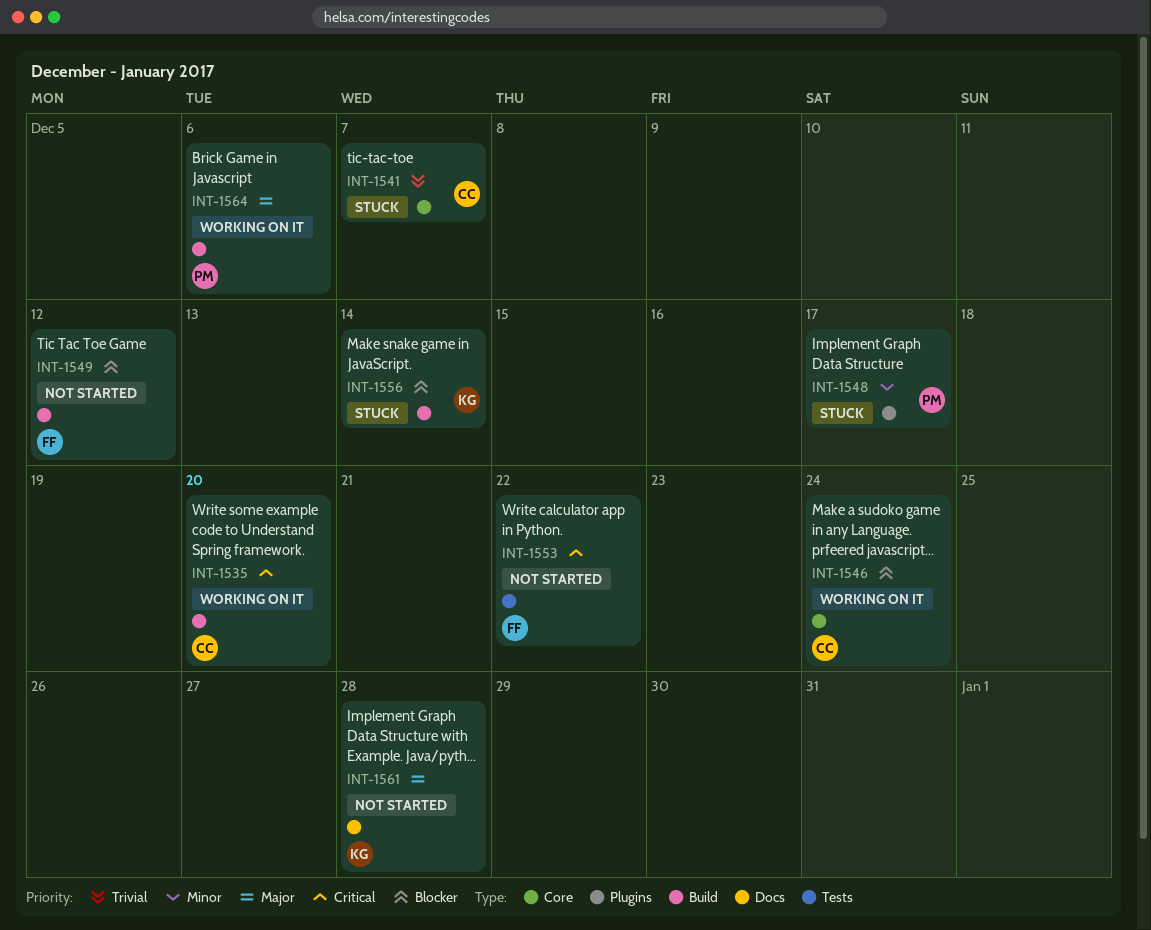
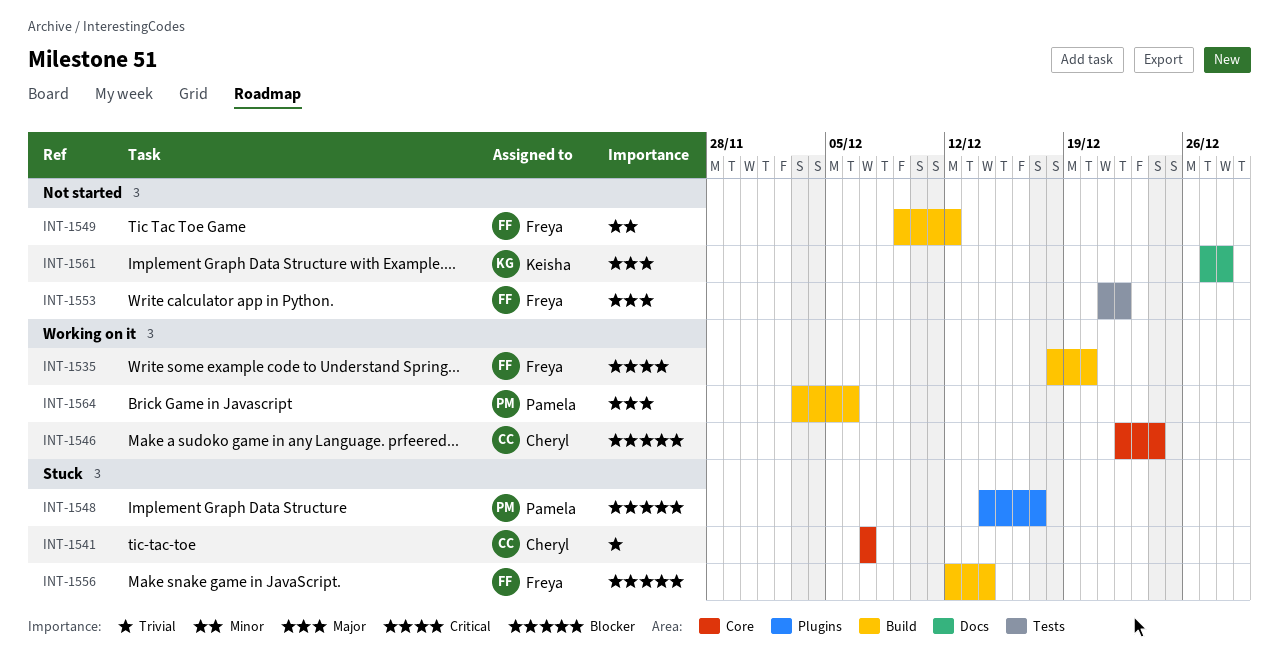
INT-1535, owner: Cheryl -> Freya
INT-1548, priority: Minor -> Blocker
INT-1549, priority: Blocker -> Minor
INT-1553, priority: Critical -> Major
INT-1556, owner: Keisha -> Freya

